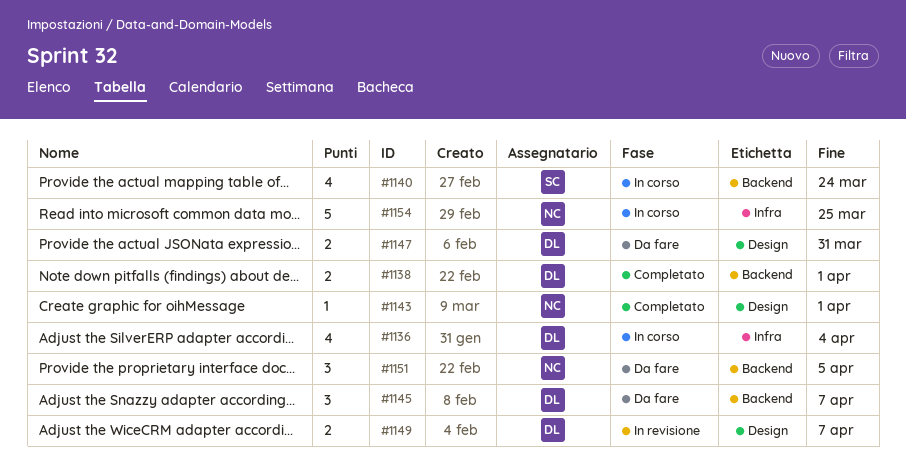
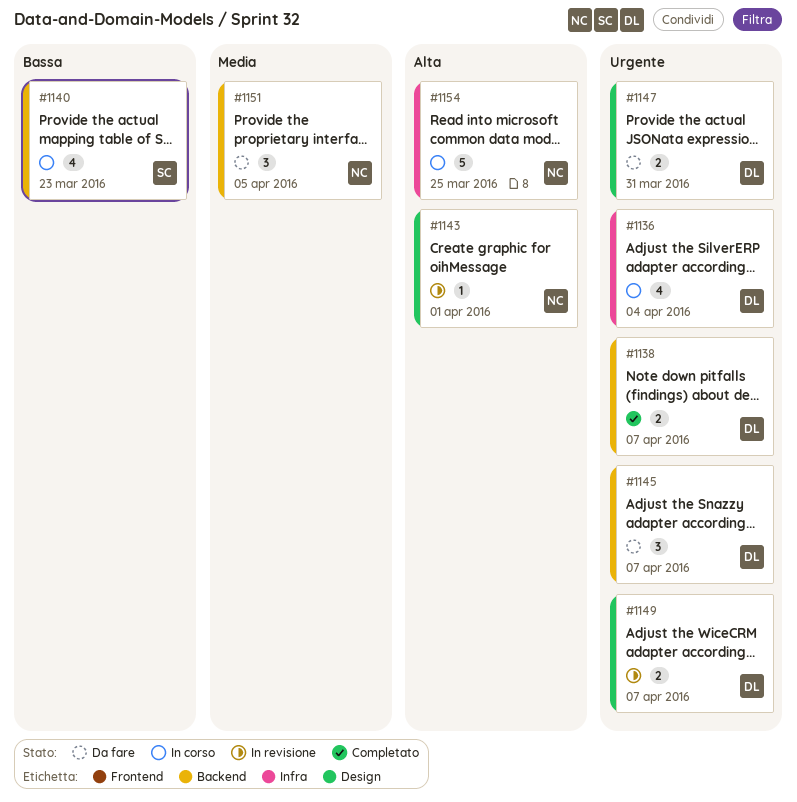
#1138, due: Apr 1 -> Apr 7
#1140, due: Mar 24 -> Mar 23
#1143, status: Completato -> In revisione

